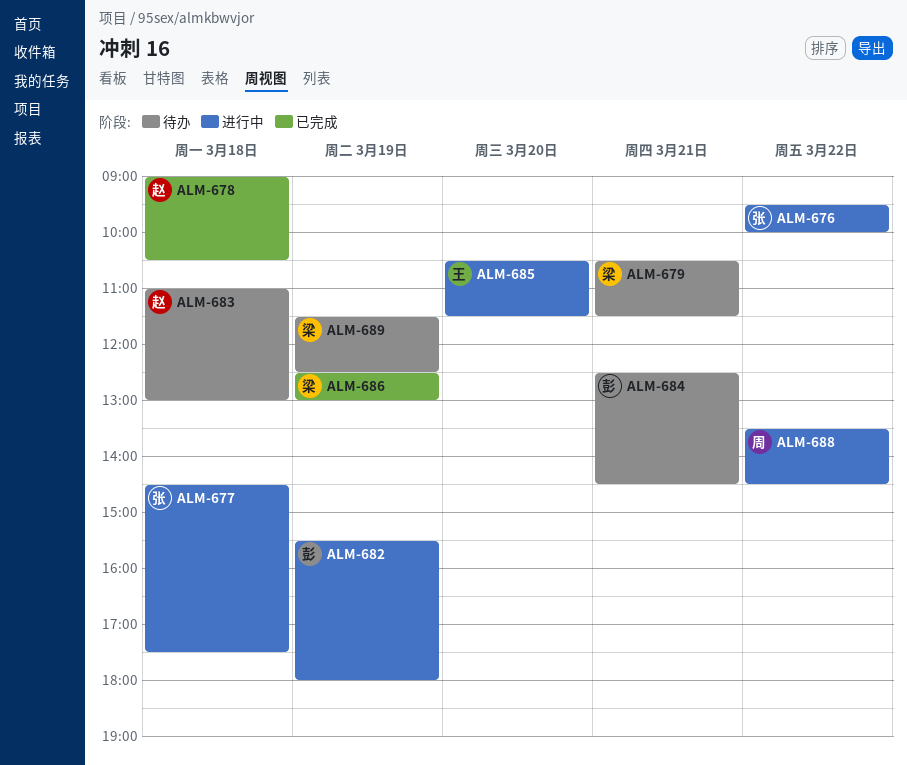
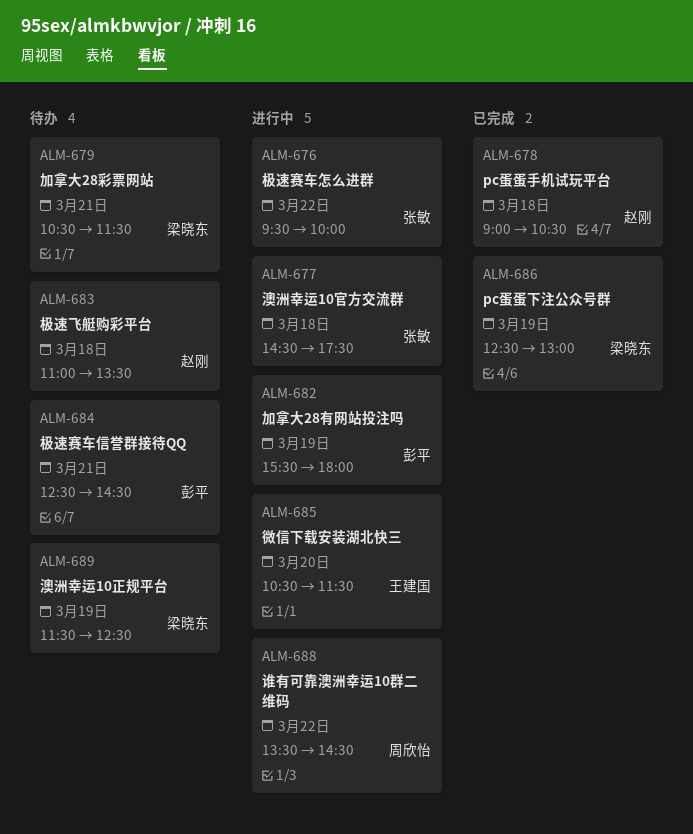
ALM-683, ends: 13:00 -> 13:30

